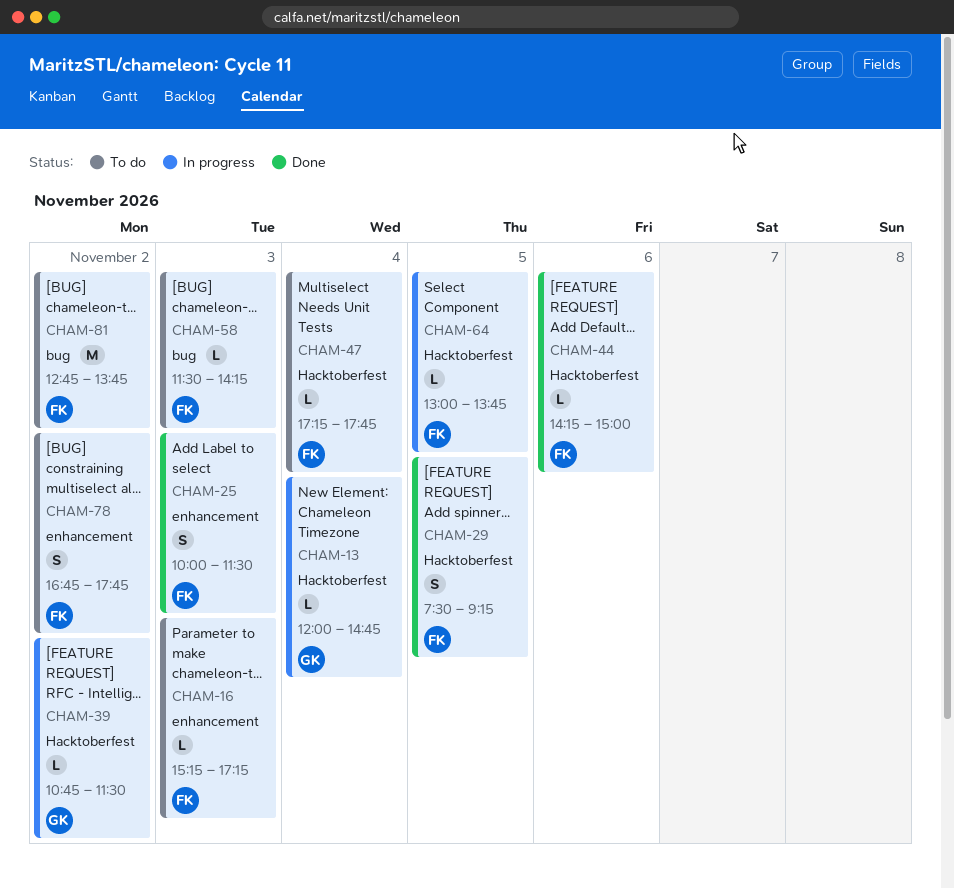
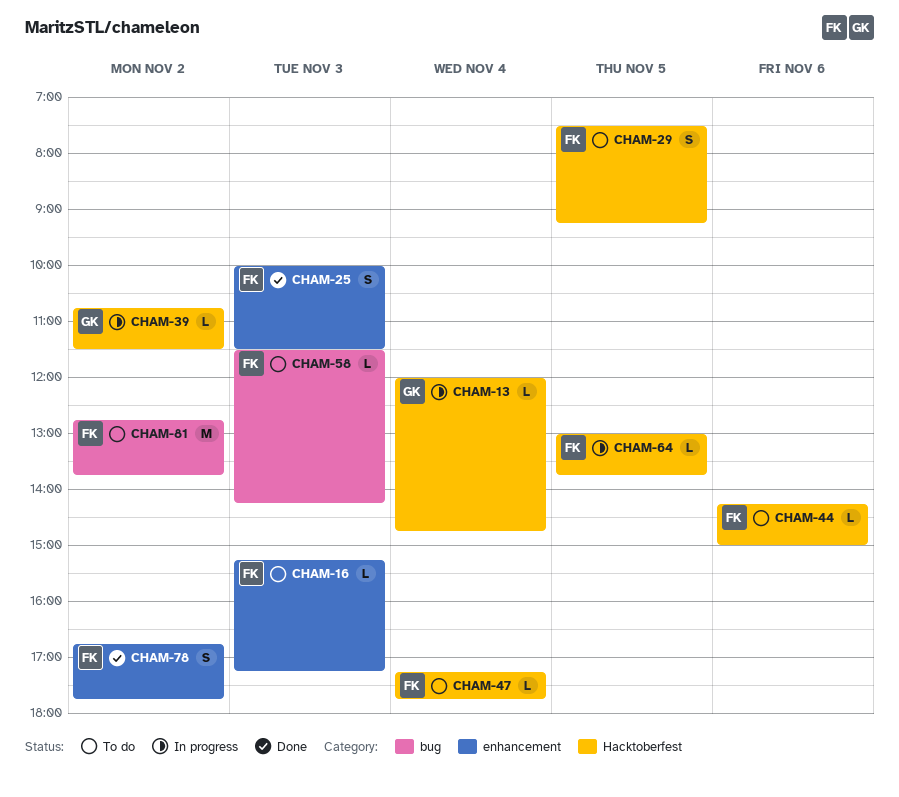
CHAM-29, status: Done -> To do
CHAM-44, status: Done -> To do
CHAM-78, status: To do -> Done

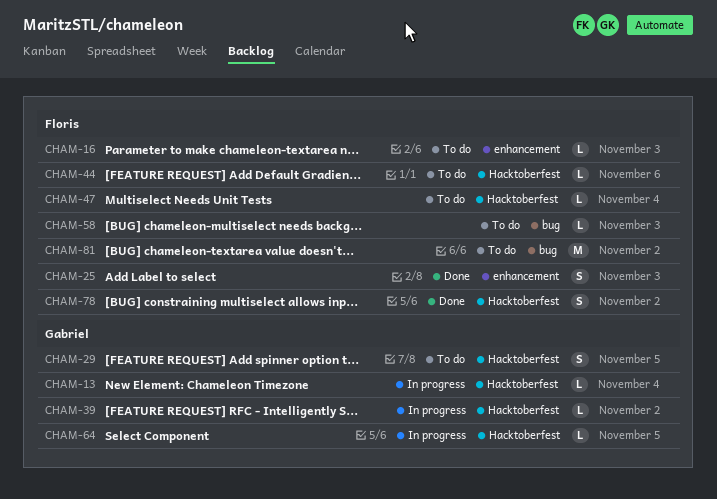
CHAM-29, owner: Floris -> Gabriel
CHAM-64, owner: Floris -> Gabriel
CHAM-78, label: enhancement -> Hacktoberfest

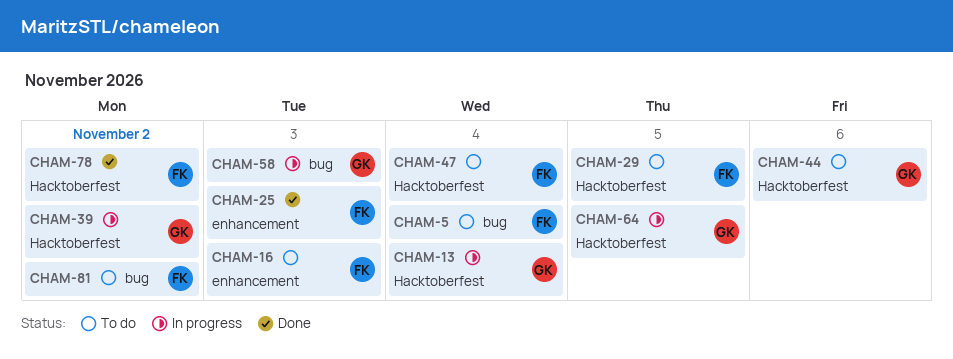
CHAM-5: none -> present
CHAM-29, owner: Gabriel -> Floris
CHAM-44, owner: Floris -> Gabriel
CHAM-58, status: To do -> In progress
CHAM-58, owner: Floris -> Gabriel

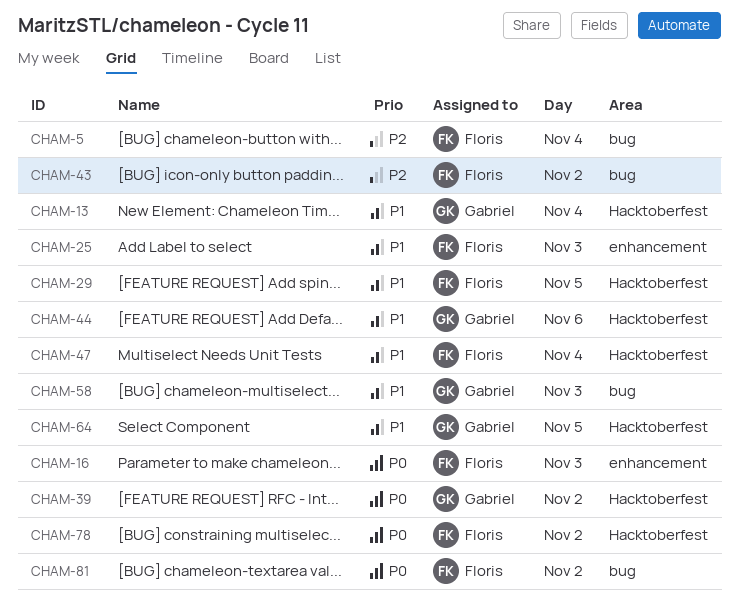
CHAM-43: none -> present

